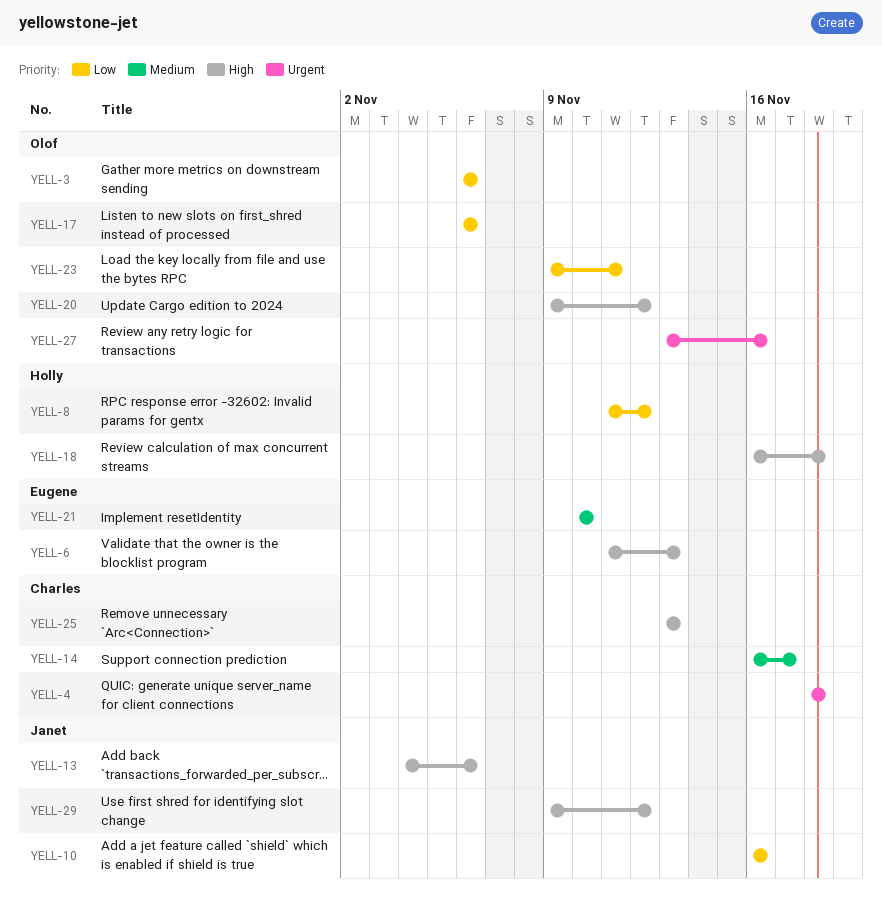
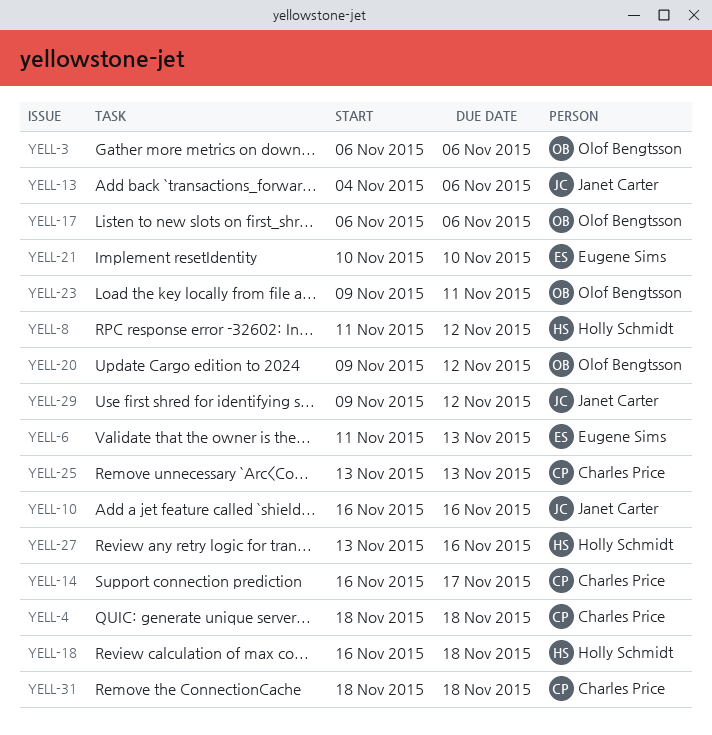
YELL-27, owner: Olof Bengtsson -> Holly Schmidt
YELL-31: none -> present

